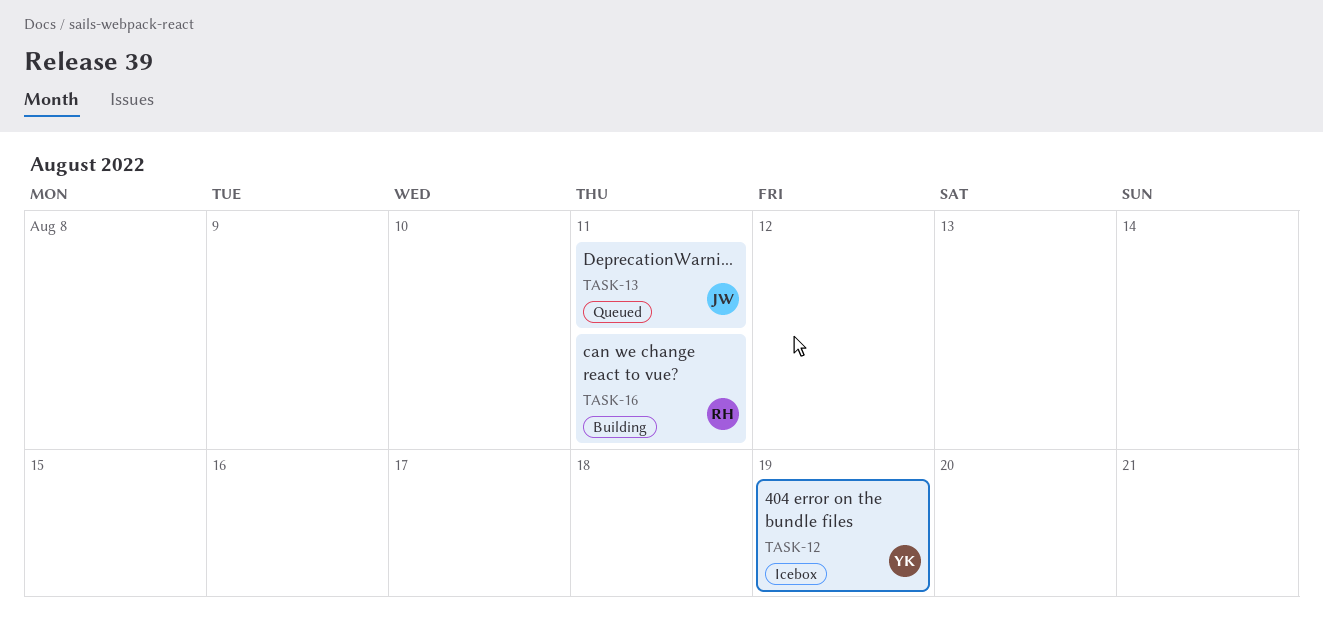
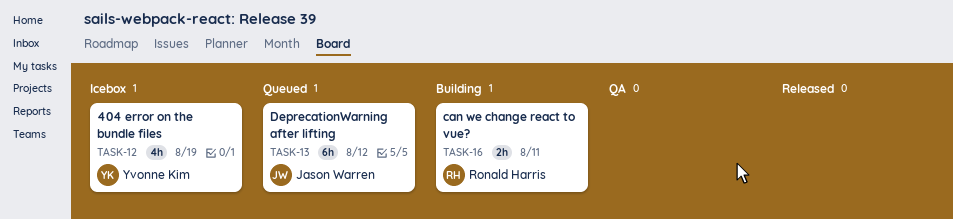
TASK-13, due: Aug 11 -> Aug 12

